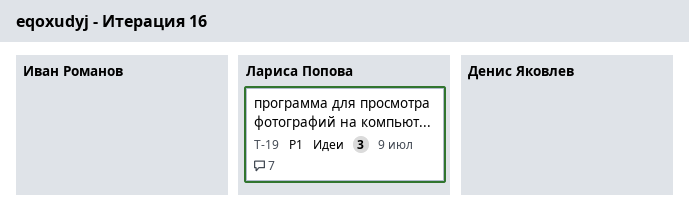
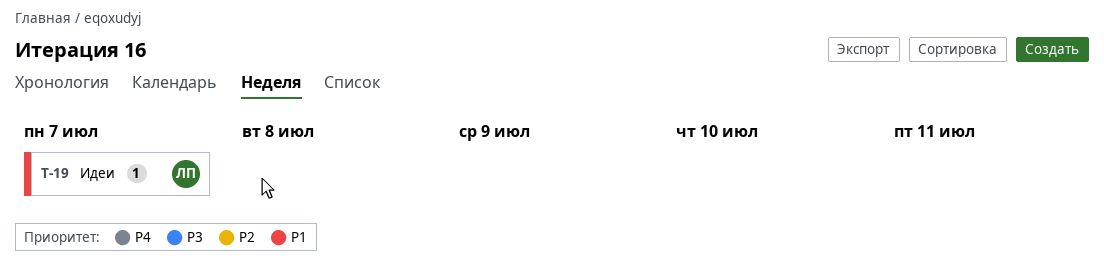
T-19, estimate: 3 -> 1
T-19, due: Jul 9 -> Jul 7

